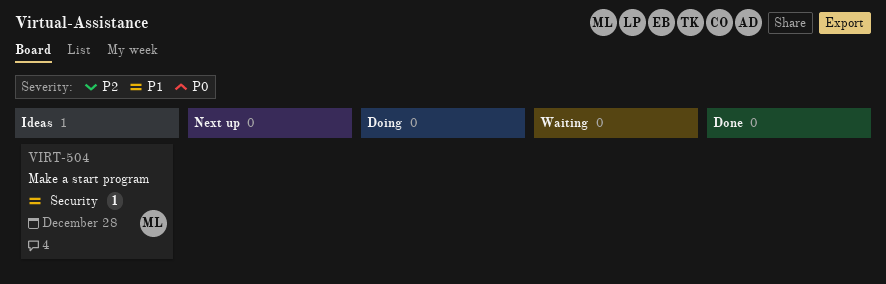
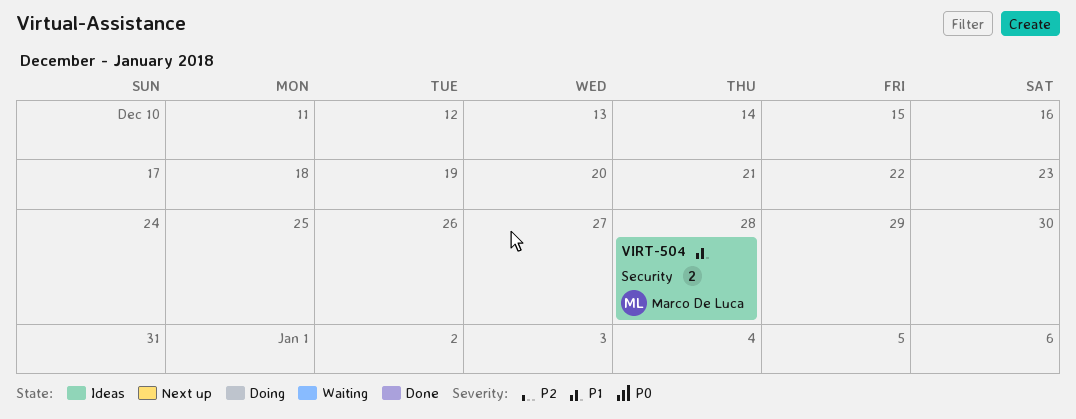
VIRT-504, estimate: 1 -> 2

